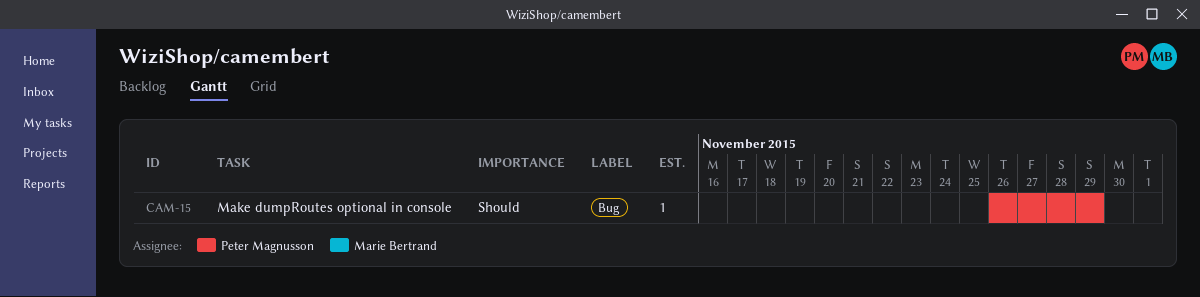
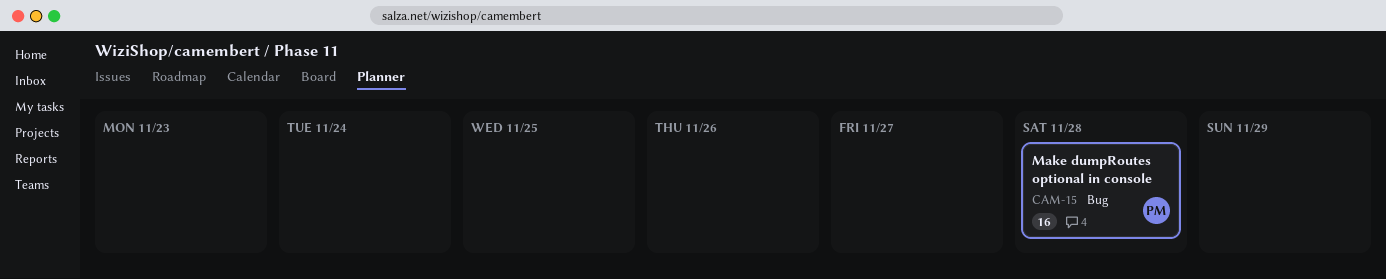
CAM-15, estimate: 1 -> 16
CAM-15, due: Nov 29 -> Nov 28

